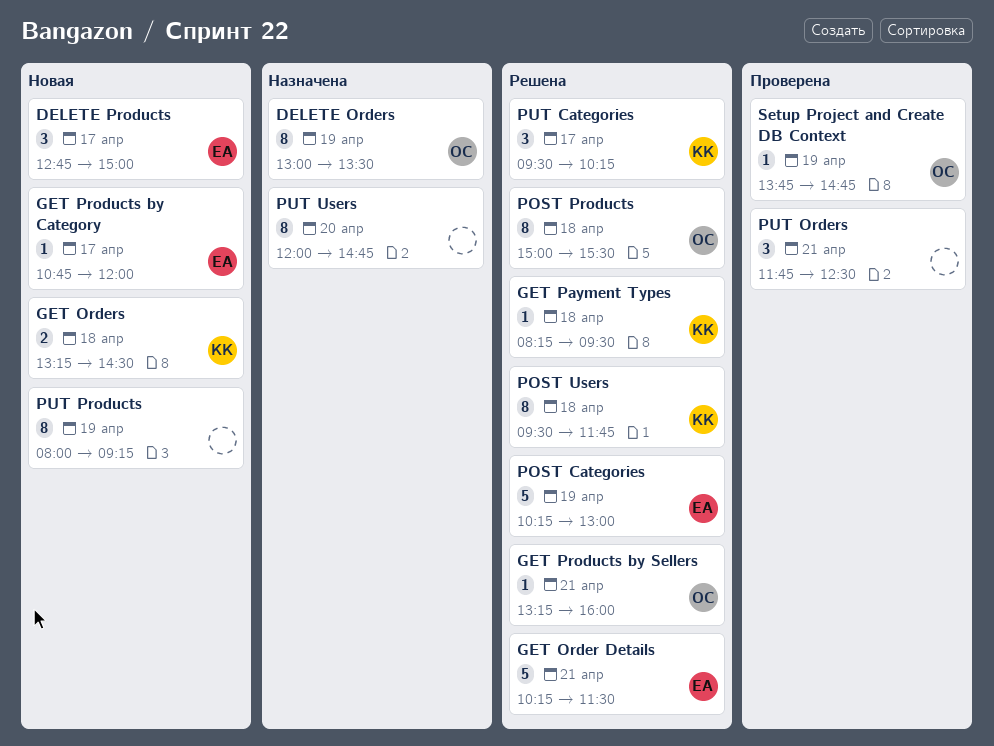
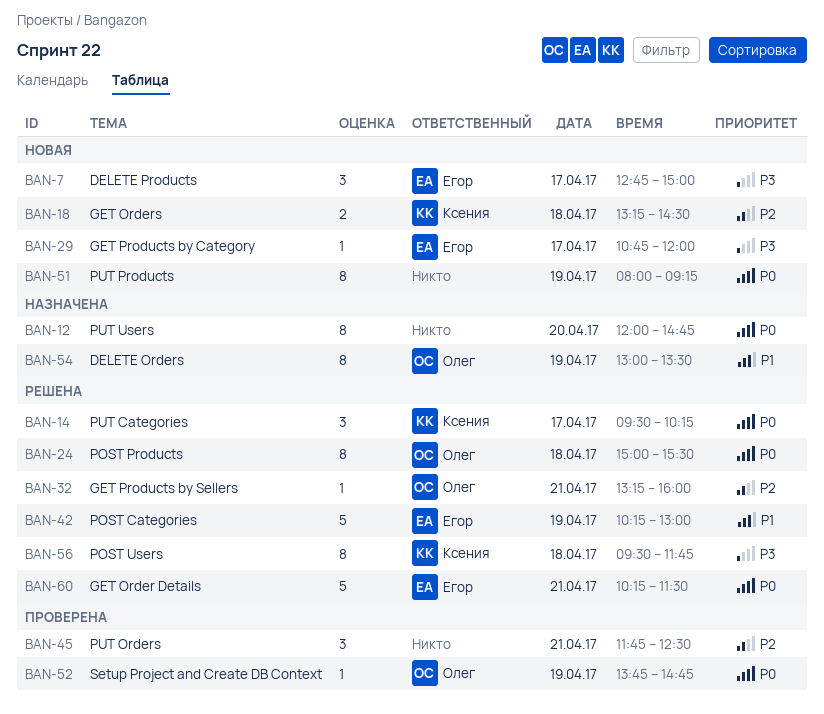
GET Payment Types: present -> none

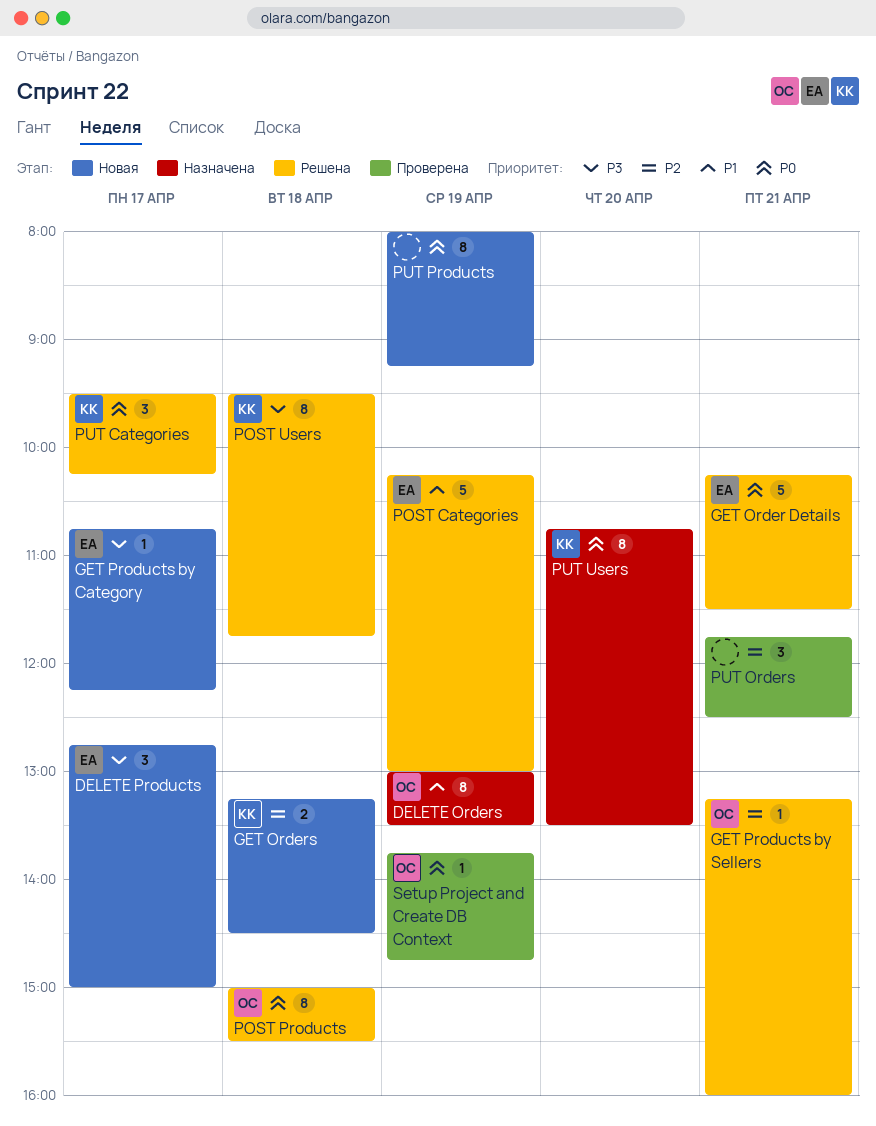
GET Products by Category, ends: 12:00 -> 12:15
PUT Users, owner: none -> Ксения
PUT Users, begins: 12:00 -> 10:45
PUT Users, ends: 14:45 -> 13:30

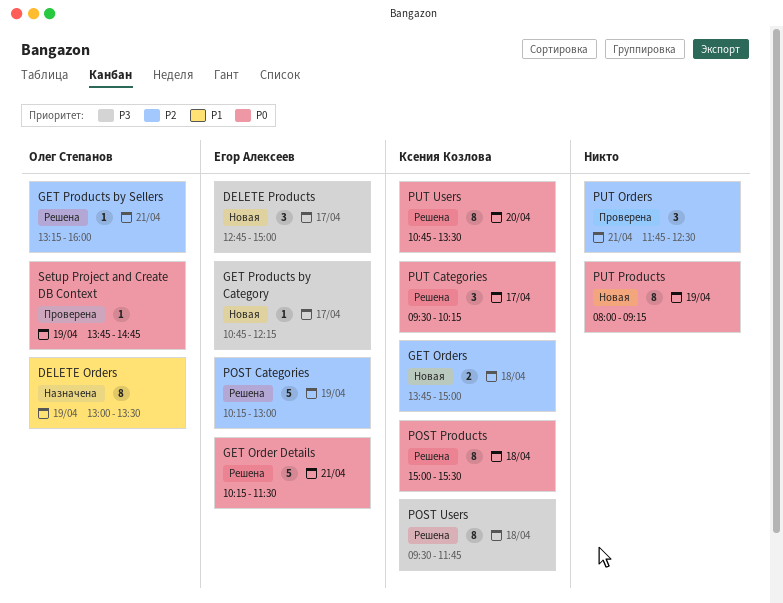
GET Orders, begins: 13:15 -> 13:45
GET Orders, ends: 14:30 -> 15:00
POST Categories, priority: P1 -> P2
POST Products, owner: Олег Степанов -> Ксения Козлова
PUT Users, status: Назначена -> Решена

